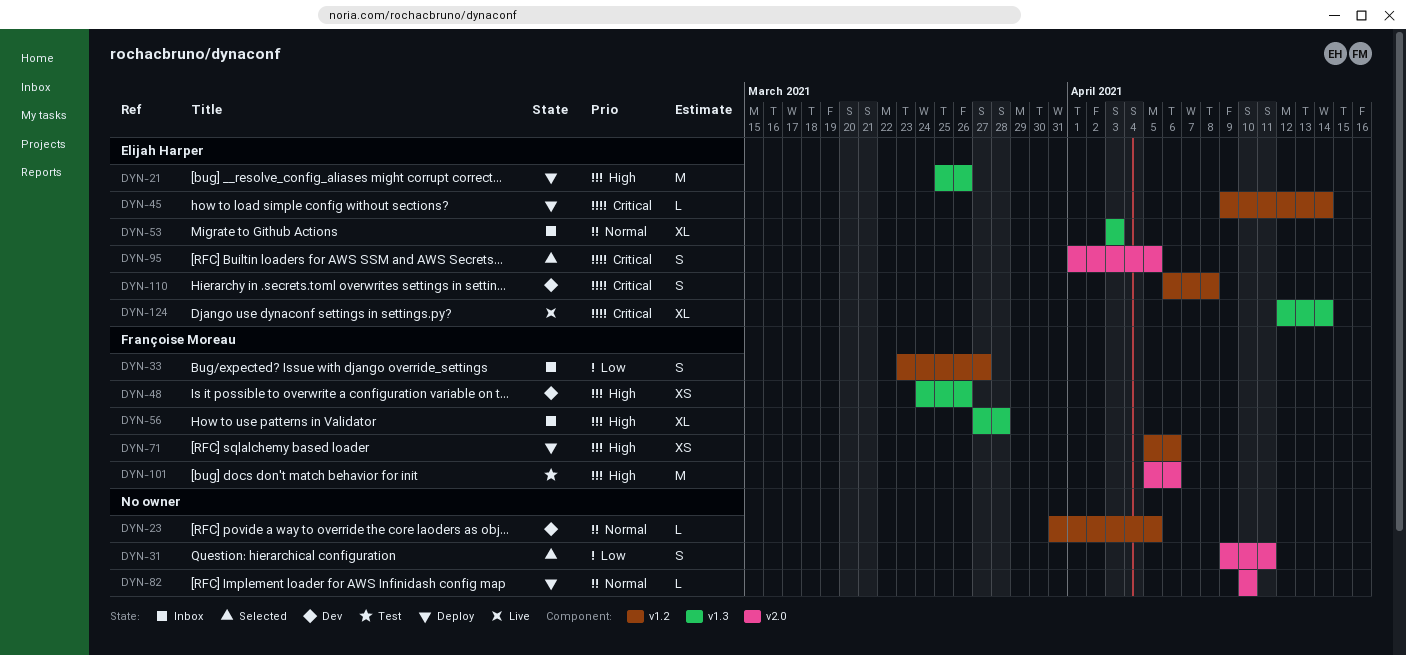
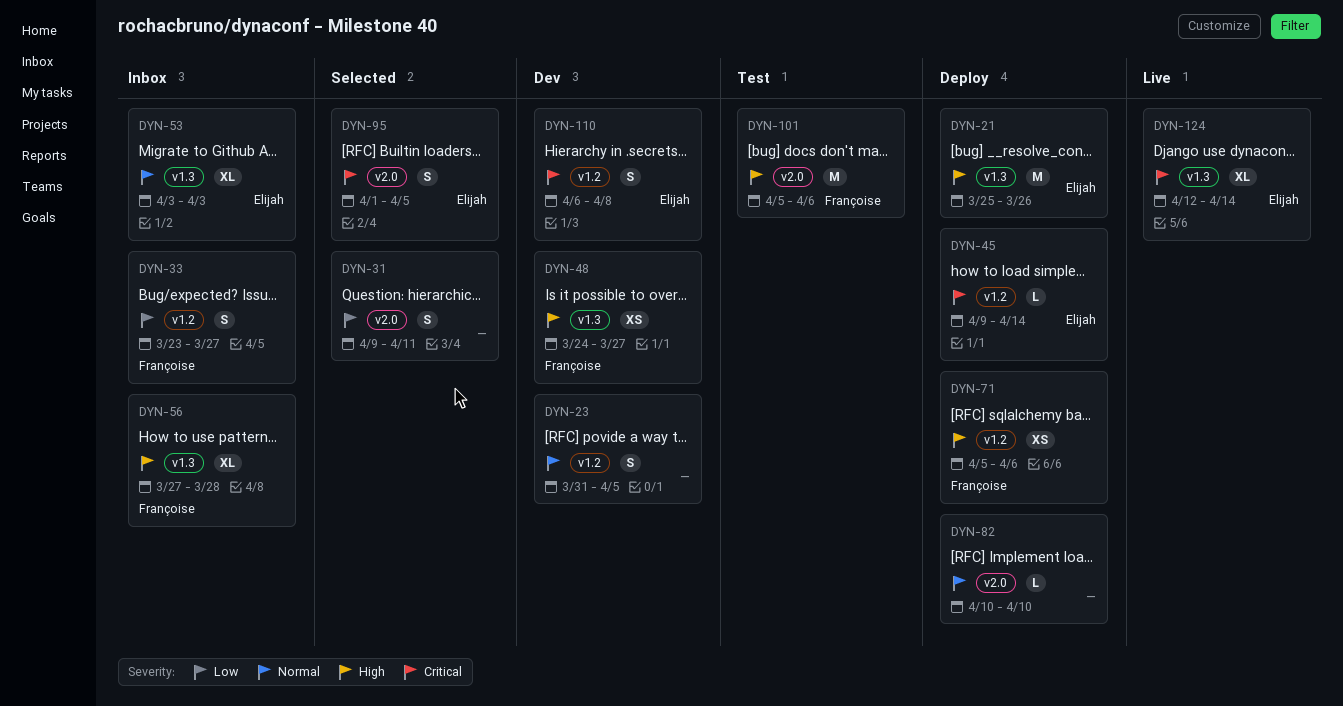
DYN-23, estimate: L -> S
DYN-48, due: Mar 26 -> Mar 27

